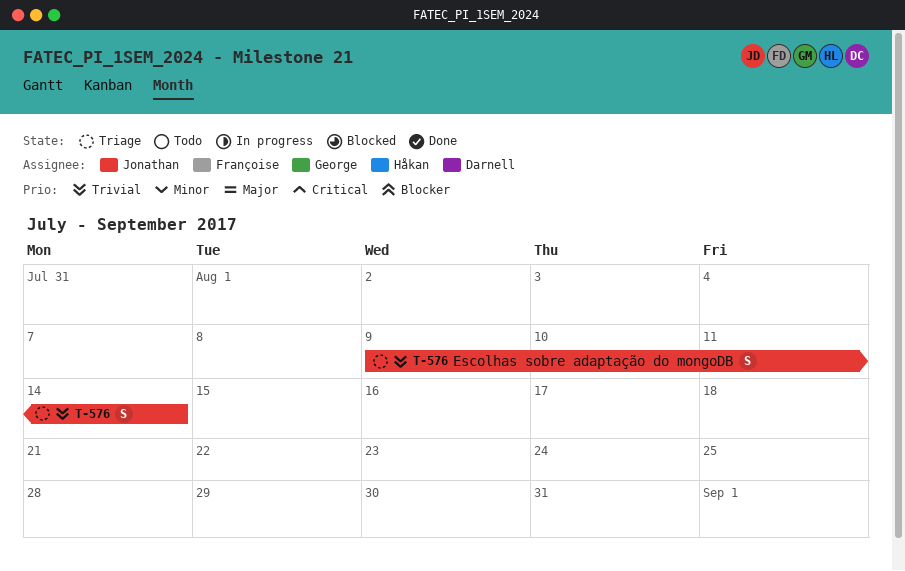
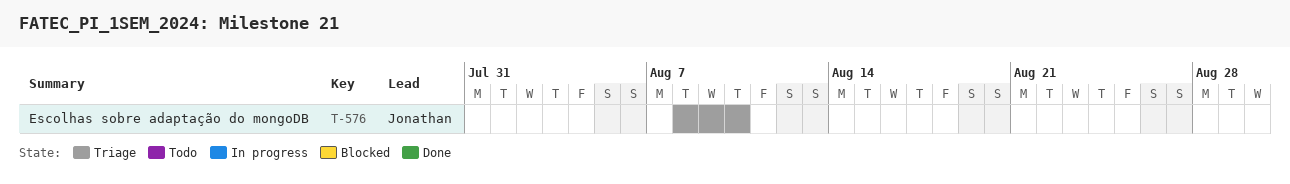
T-576, start: Aug 9 -> Aug 8
T-576, due: Aug 14 -> Aug 10

